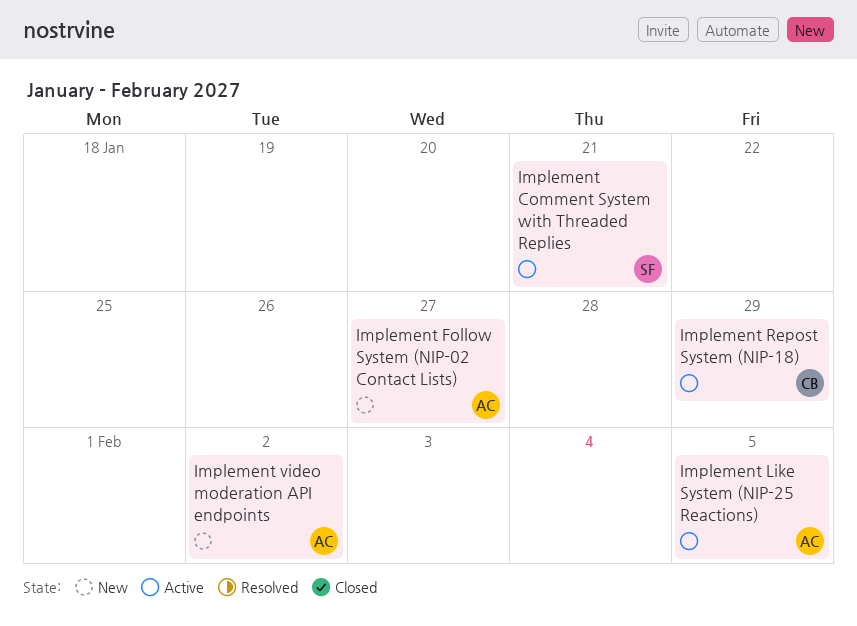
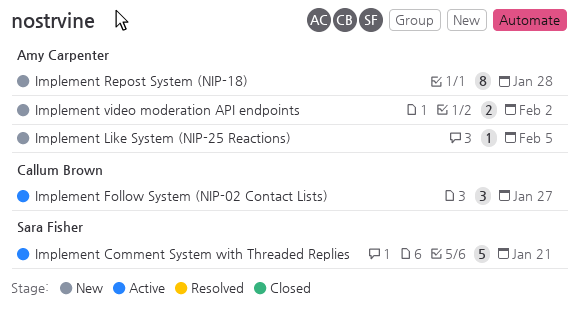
Implement Follow System (NIP-02 Contact Lists), status: New -> Active
Implement Follow System (NIP-02 Contact Lists), owner: Amy Carpenter -> Callum Brown
Implement Like System (NIP-25 Reactions), status: Active -> New
Implement Repost System (NIP-18), status: Active -> New
Implement Repost System (NIP-18), owner: Callum Brown -> Amy Carpenter
Implement Repost System (NIP-18), due: Jan 29 -> Jan 28

